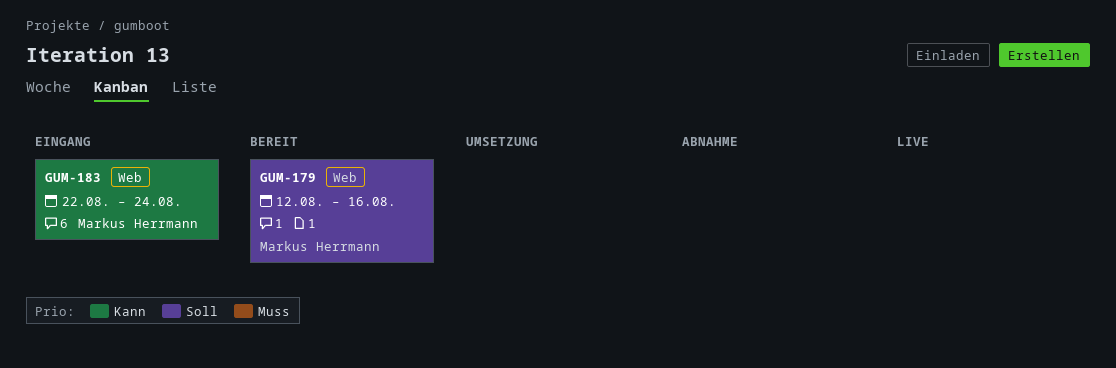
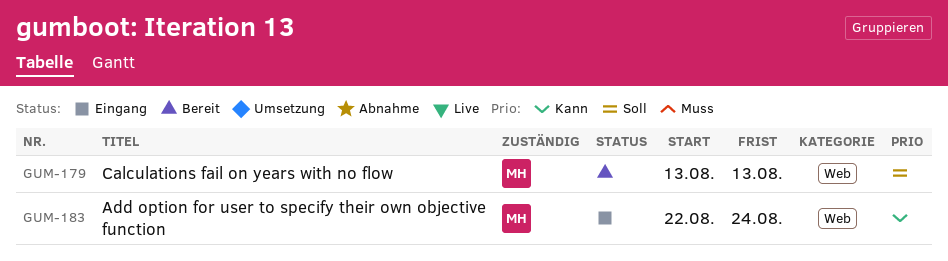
GUM-179, start: Aug 12 -> Aug 13
GUM-179, due: Aug 16 -> Aug 13

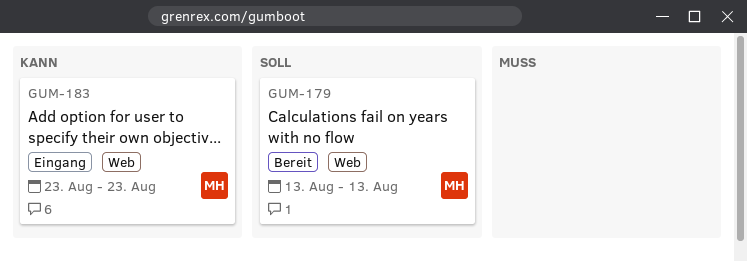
GUM-183, start: Aug 22 -> Aug 23
GUM-183, due: Aug 24 -> Aug 23

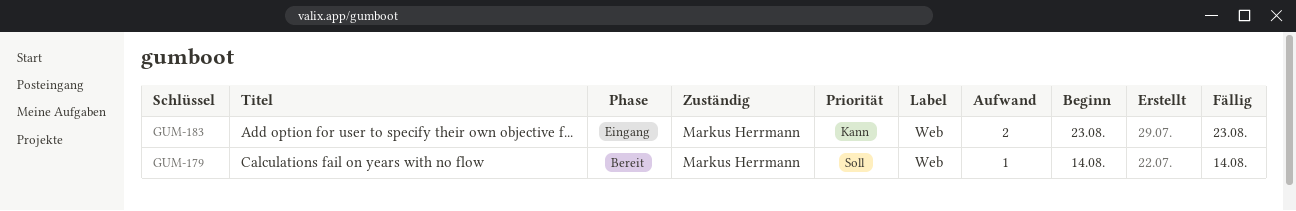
GUM-179, start: Aug 13 -> Aug 14
GUM-179, due: Aug 13 -> Aug 14

